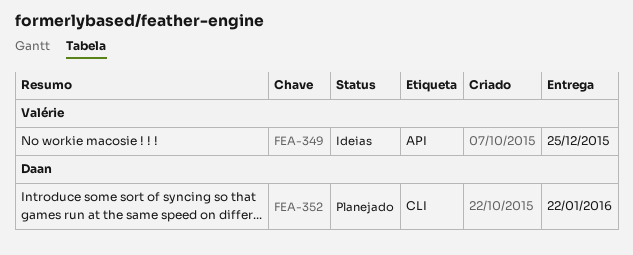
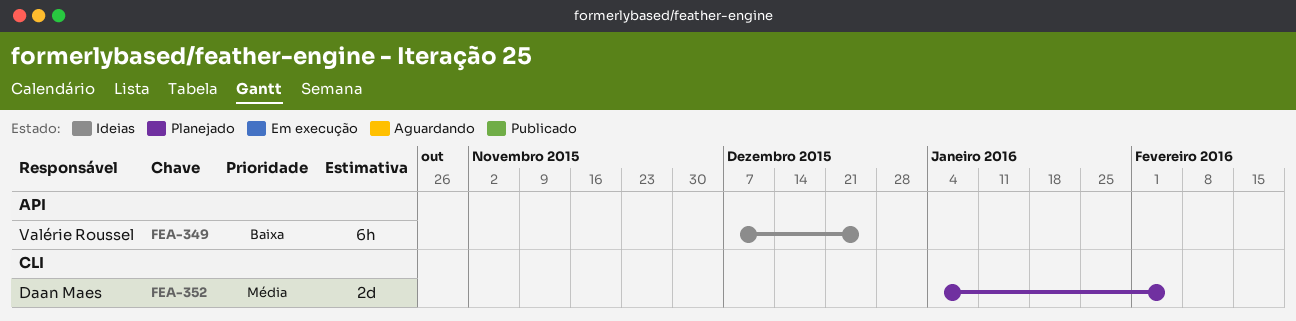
FEA-352, due: Jan 22 -> Feb 5

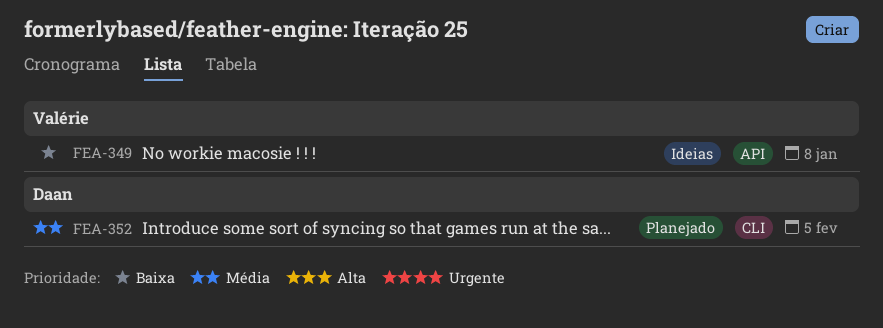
FEA-349, due: Dec 25 -> Jan 8

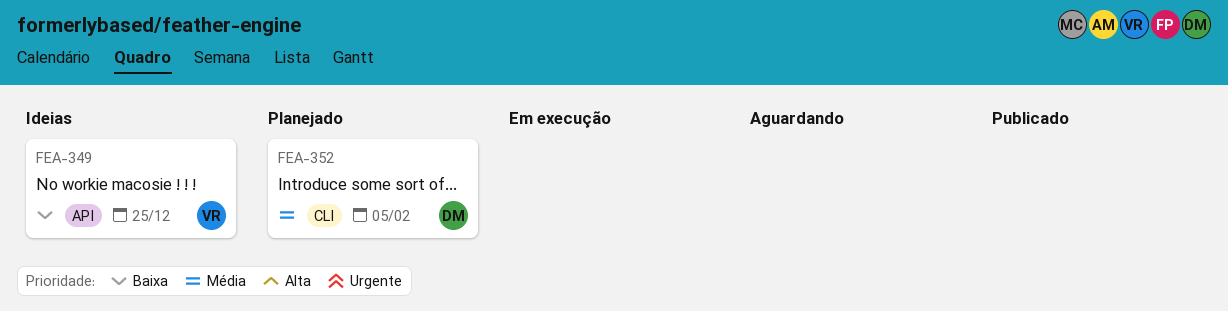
FEA-349, due: Jan 8 -> Dec 25

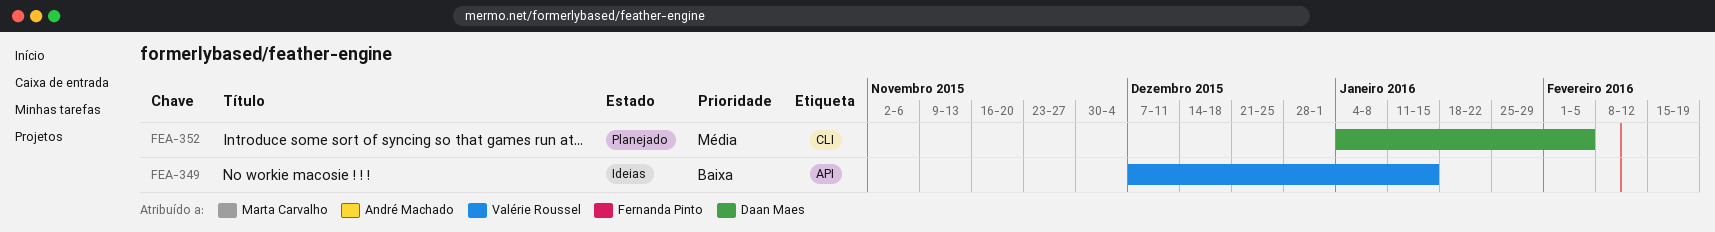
FEA-349, due: Dec 25 -> Jan 15

